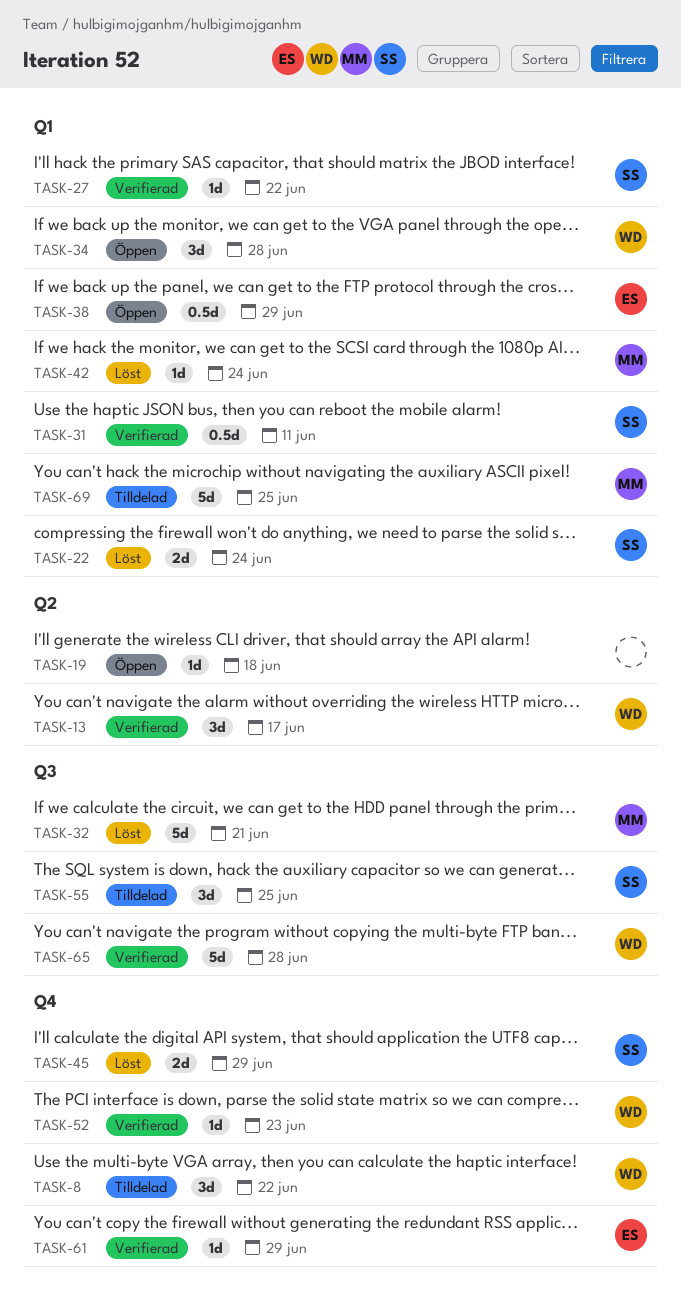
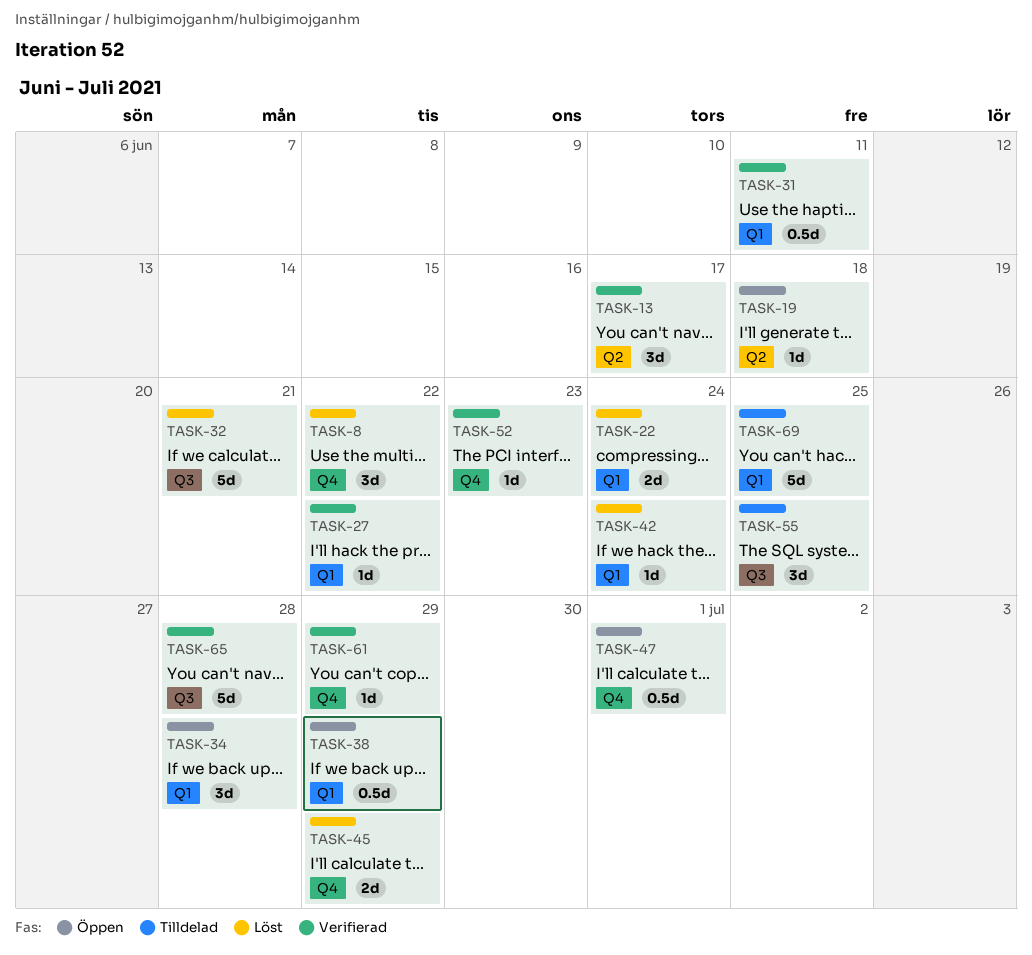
TASK-8, status: Tilldelad -> Löst
TASK-47: none -> present

